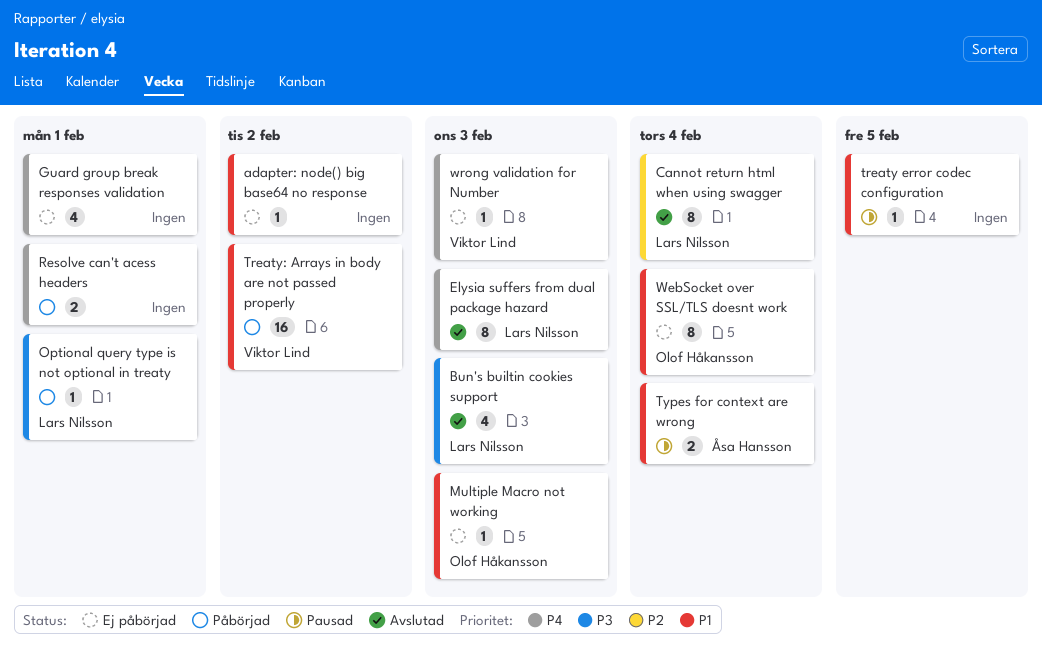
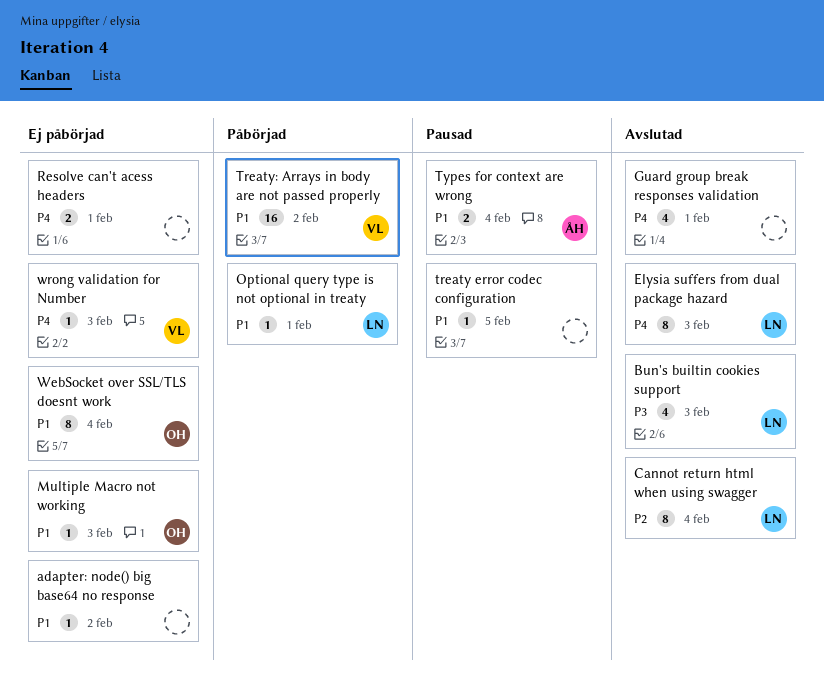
Guard group break responses validation, status: Ej påbörjad -> Avslutad
Optional query type is not optional in treaty, priority: P3 -> P1
Resolve can't acess headers, status: Påbörjad -> Ej påbörjad

